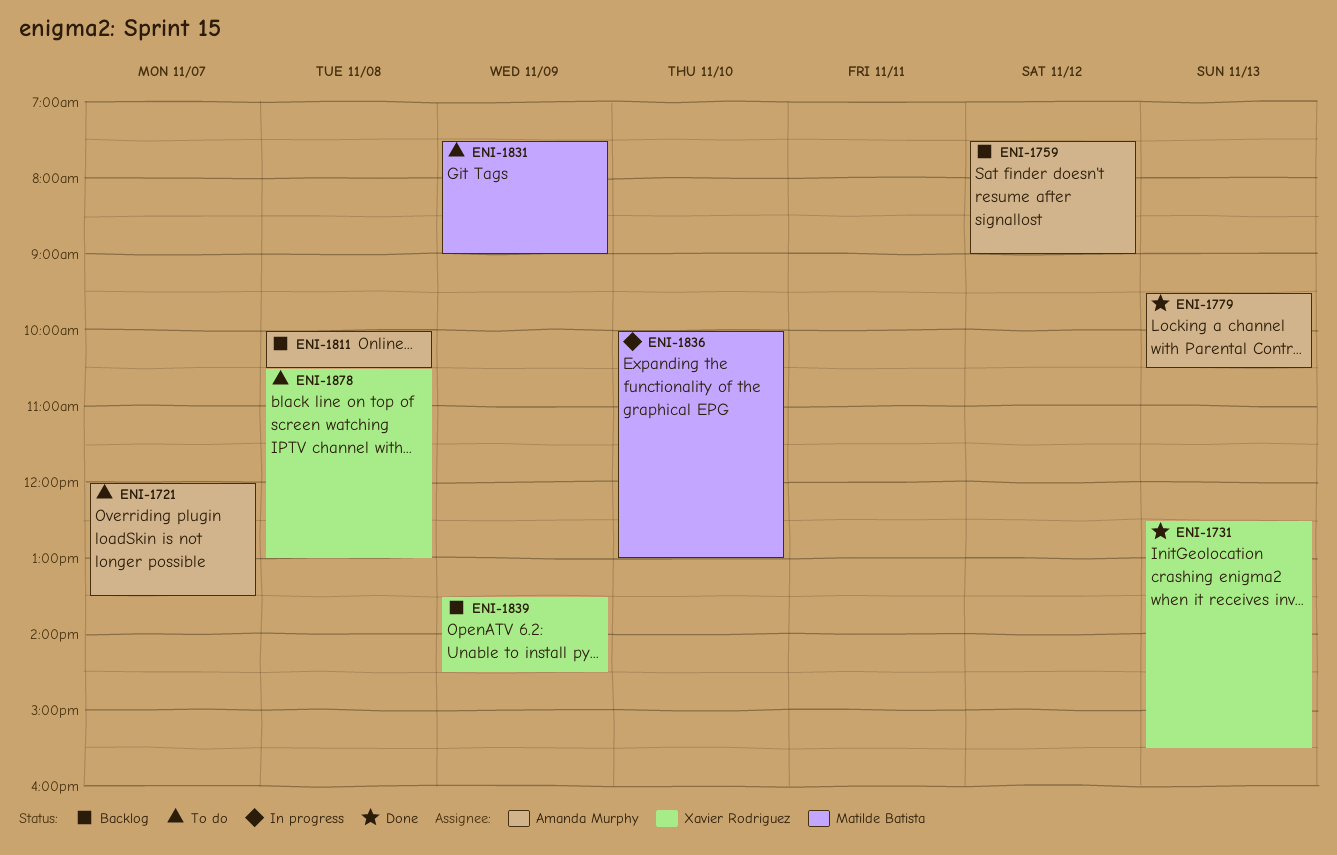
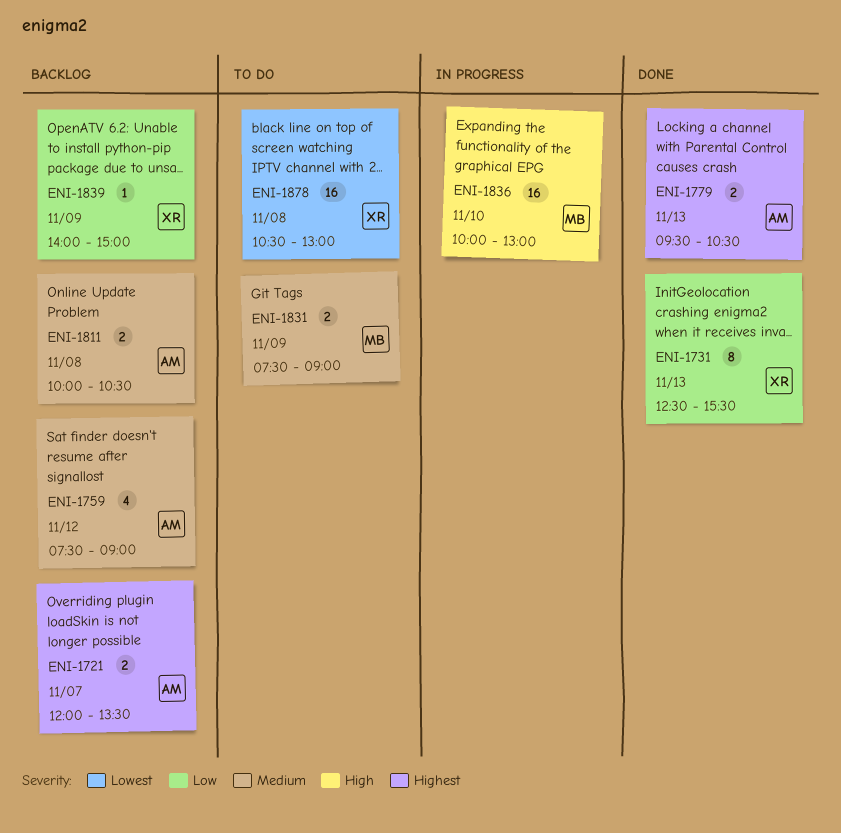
ENI-1721, status: To do -> Backlog
ENI-1839, begins: 13:30 -> 14:00
ENI-1839, ends: 14:30 -> 15:00

